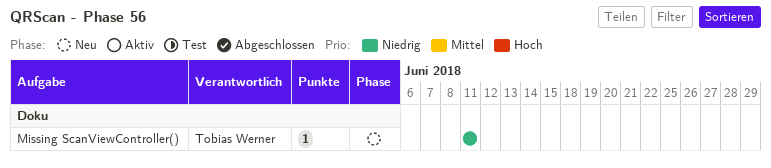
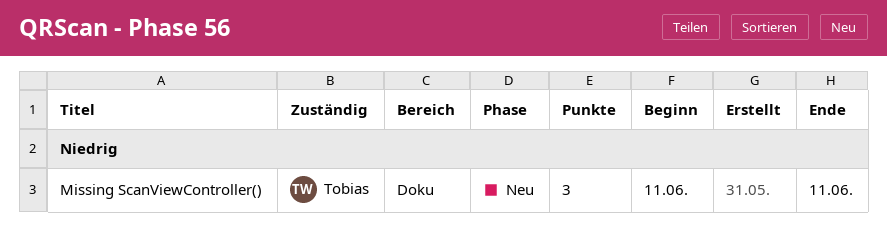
Missing ScanViewController(), estimate: 1 -> 3

